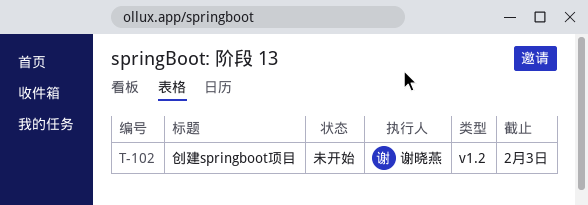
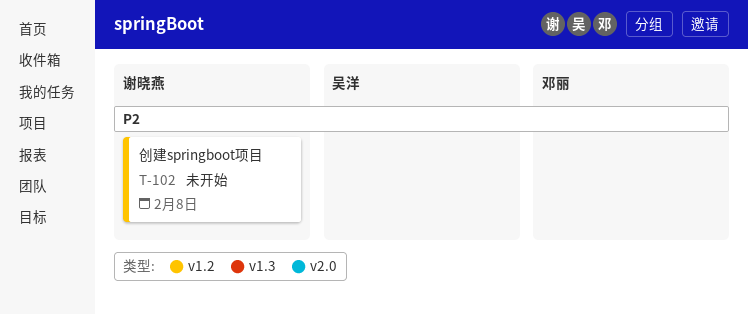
T-102, due: Feb 3 -> Feb 8

